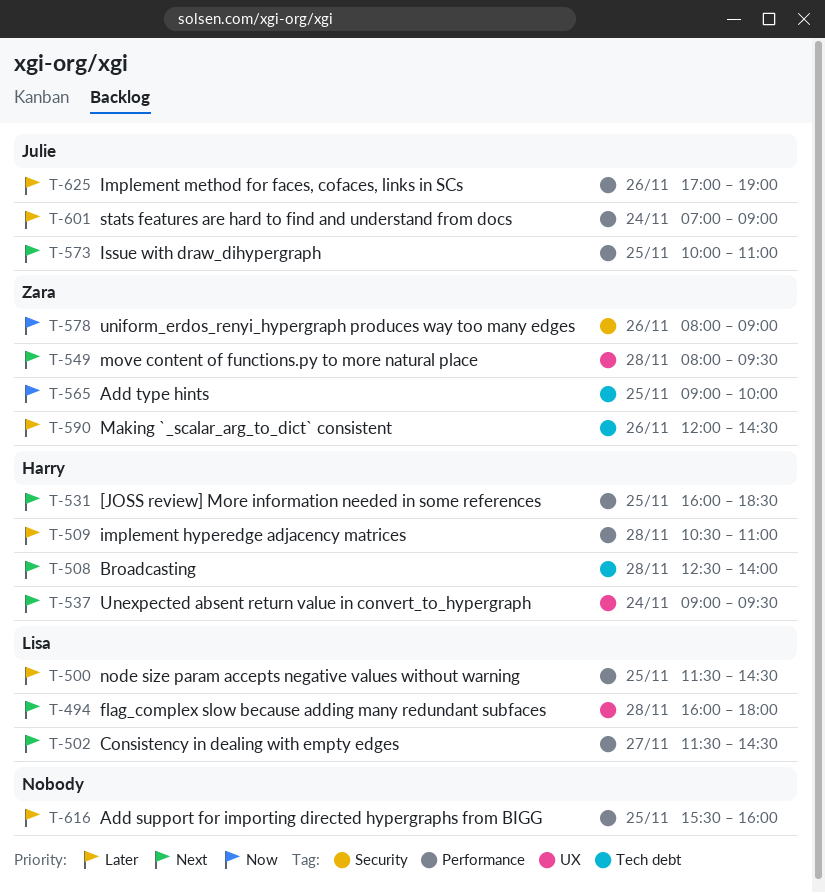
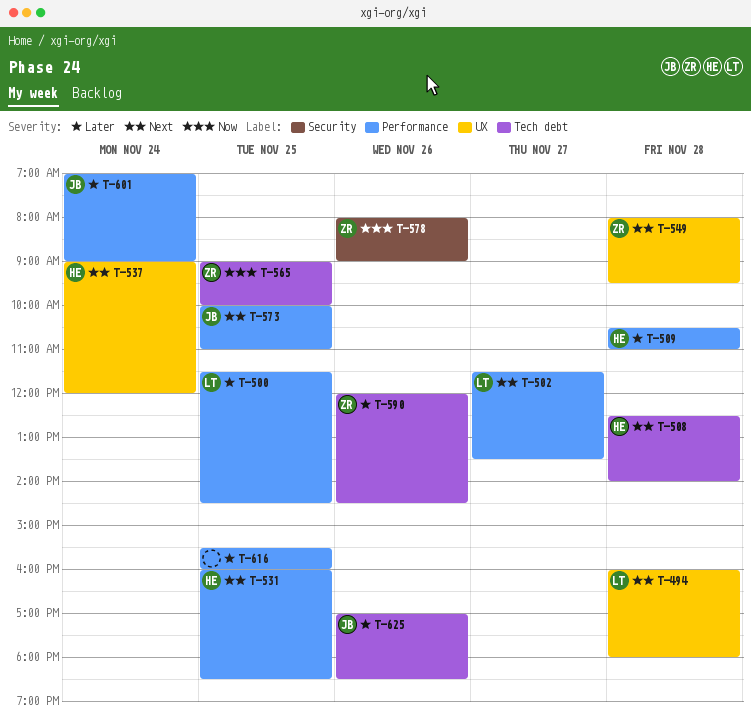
T-502, ends: 14:30 -> 13:30
T-537, ends: 09:30 -> 12:00
T-625, label: Performance -> Tech debt
T-625, ends: 19:00 -> 18:30

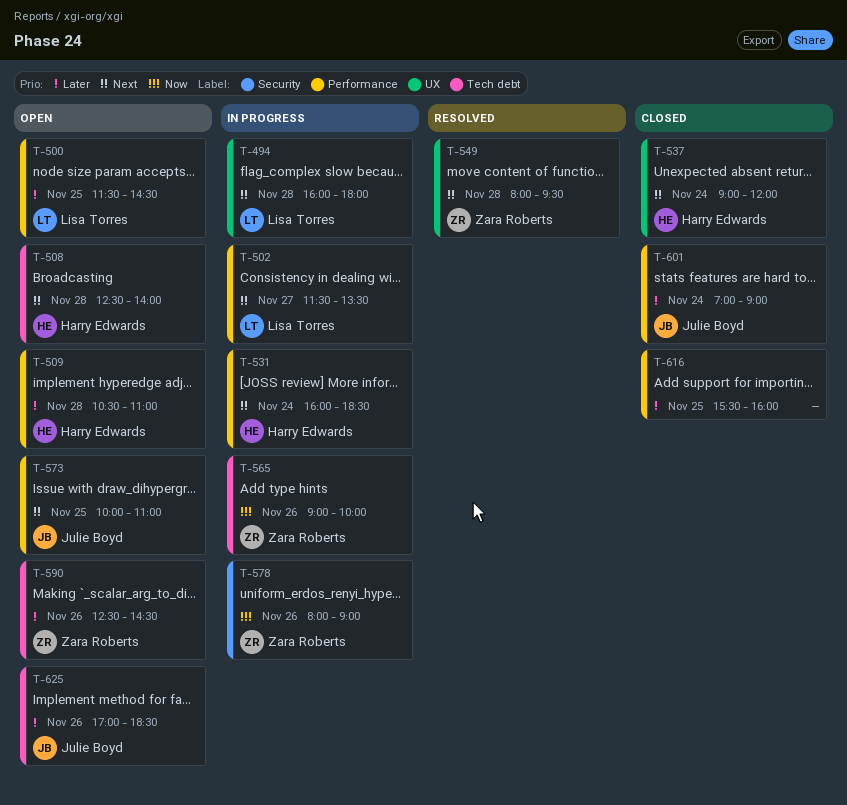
T-531, day: Nov 25 -> Nov 24
T-565, day: Nov 25 -> Nov 26
T-590, begins: 12:00 -> 12:30

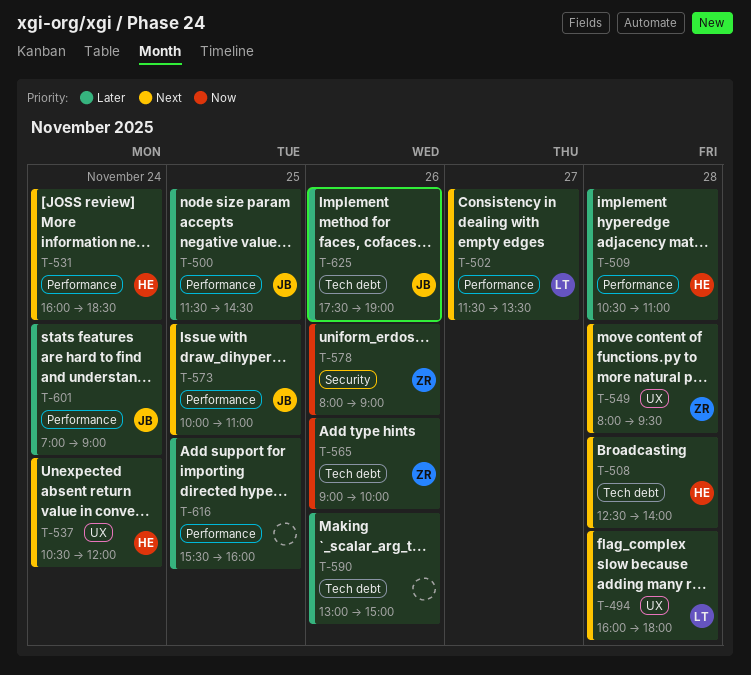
T-500, owner: Lisa Torres -> Julie Boyd
T-537, begins: 09:00 -> 10:30
T-590, owner: Zara Roberts -> none
T-590, begins: 12:30 -> 13:00
T-590, ends: 14:30 -> 15:00
T-625, begins: 17:00 -> 17:30
T-625, ends: 18:30 -> 19:00

